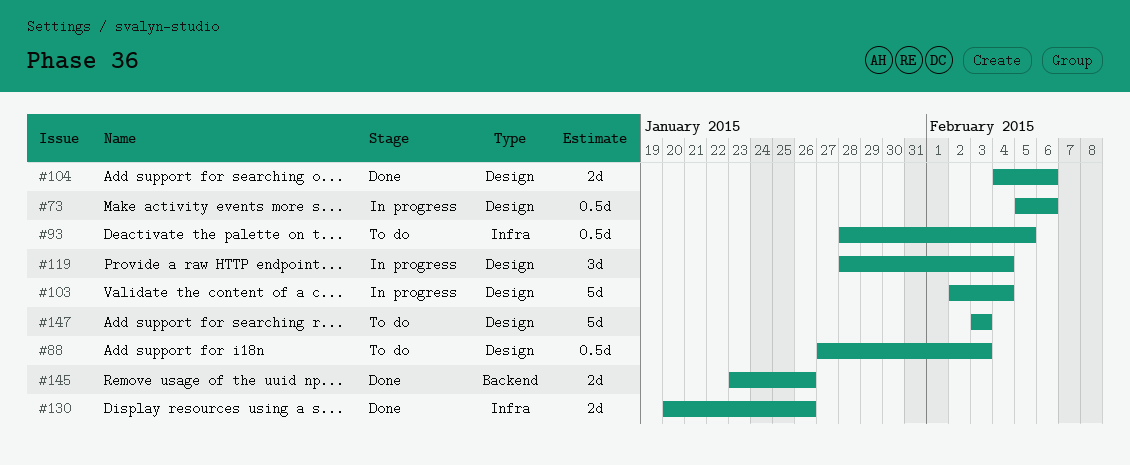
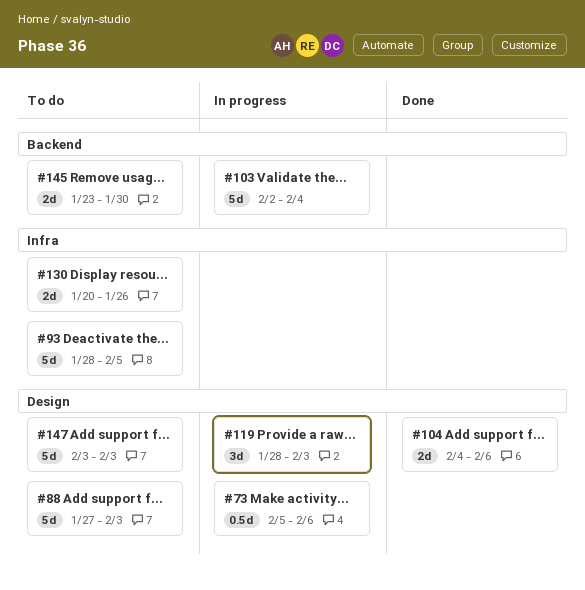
#88, estimate: 0.5d -> 5d
#93, estimate: 0.5d -> 5d
#103, label: Design -> Backend
#119, due: Feb 4 -> Feb 3
#130, status: Done -> To do
#145, status: Done -> To do
#145, due: Jan 26 -> Jan 30

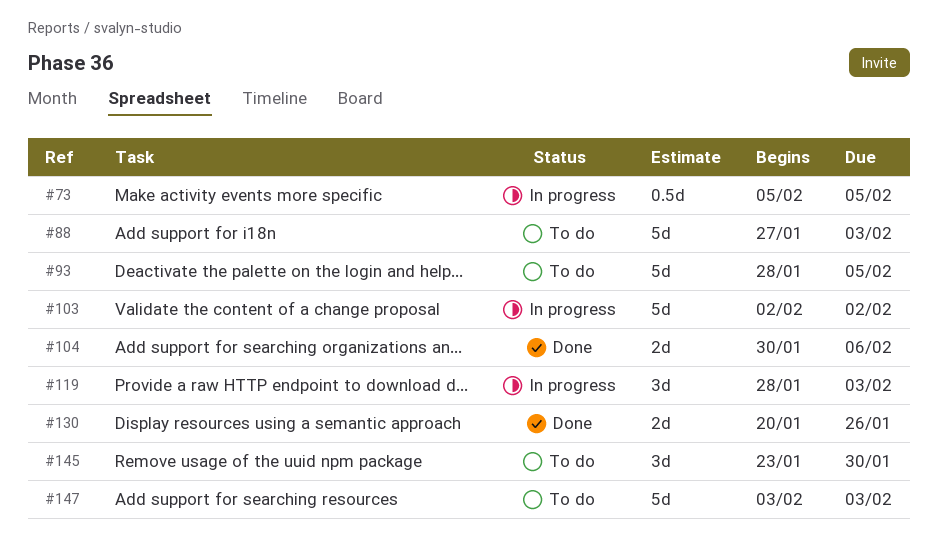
#73, due: Feb 6 -> Feb 5
#103, due: Feb 4 -> Feb 2
#104, start: Feb 4 -> Jan 30
#130, status: To do -> Done
#145, estimate: 2d -> 3d

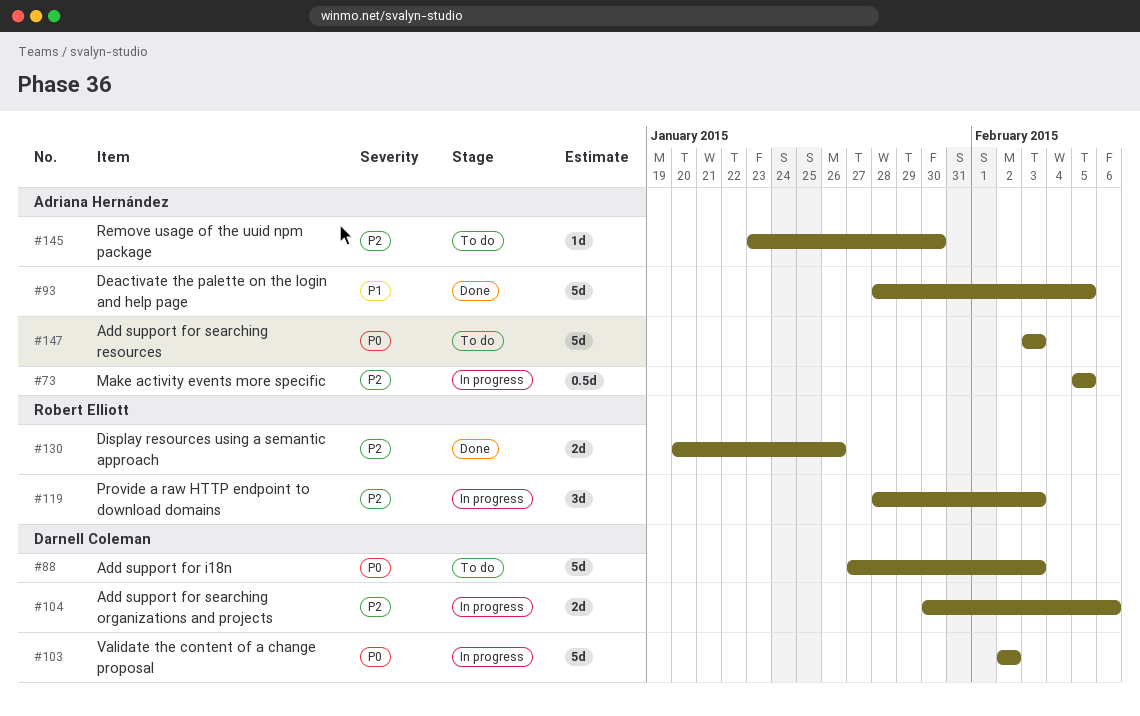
#93, status: To do -> Done
#104, status: Done -> In progress
#145, estimate: 3d -> 1d

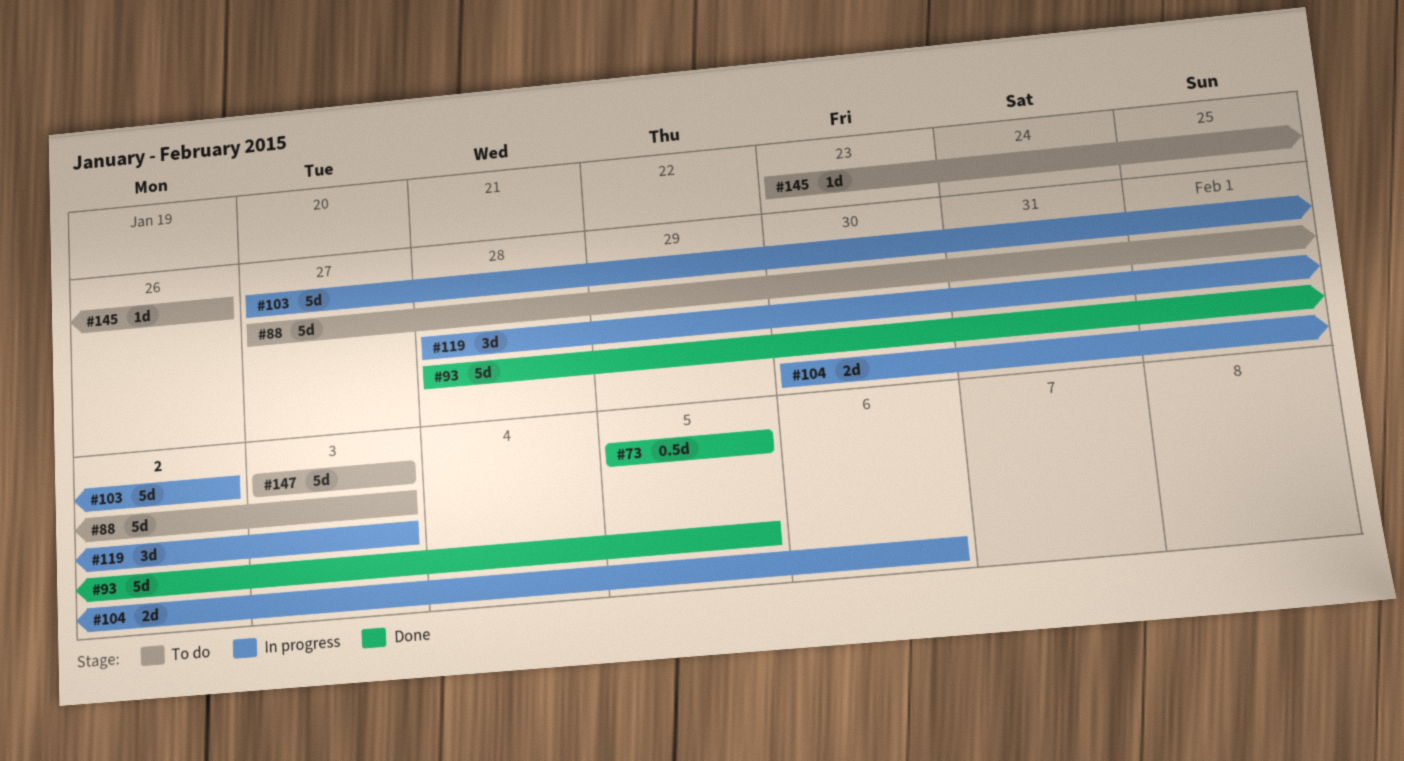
#73, status: In progress -> Done
#103, start: Feb 2 -> Jan 27
#130: present -> none
#145, due: Jan 30 -> Jan 26

